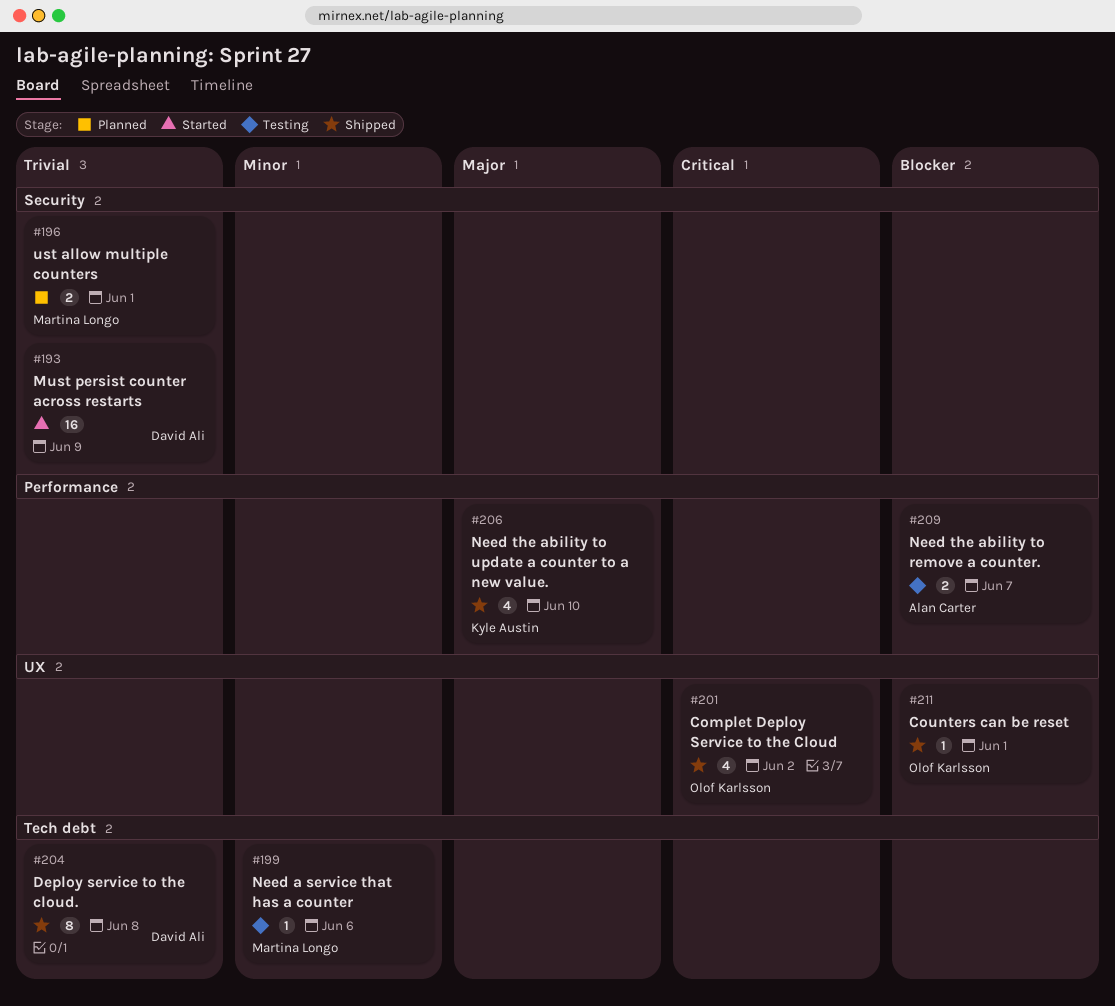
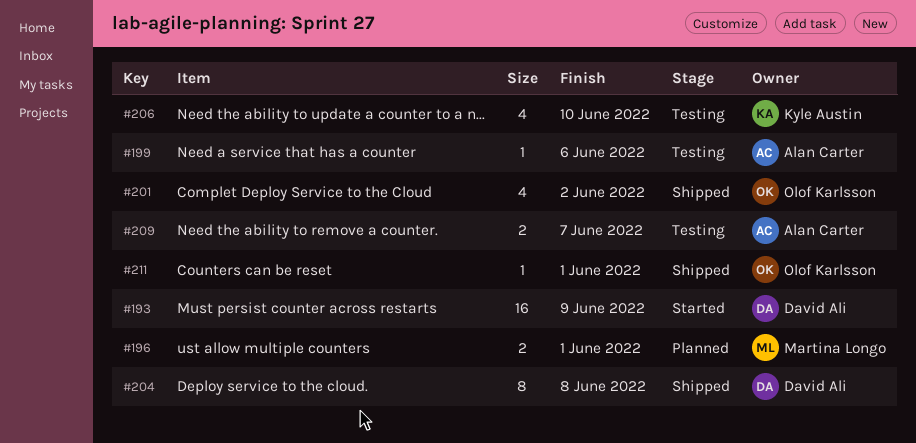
#199, owner: Martina Longo -> Alan Carter
#206, status: Shipped -> Testing

